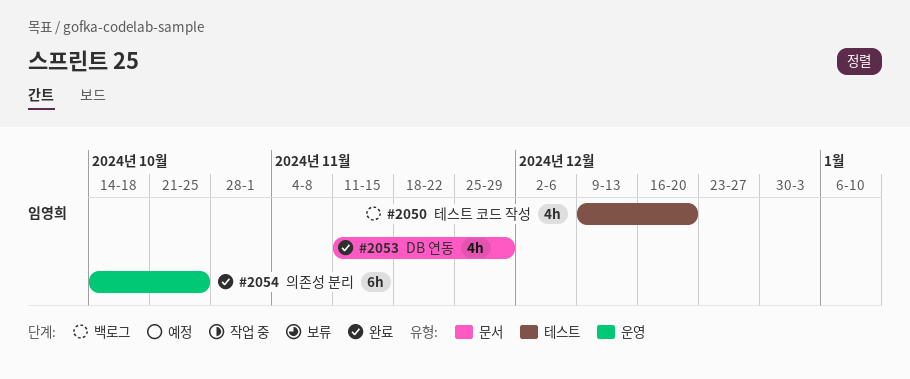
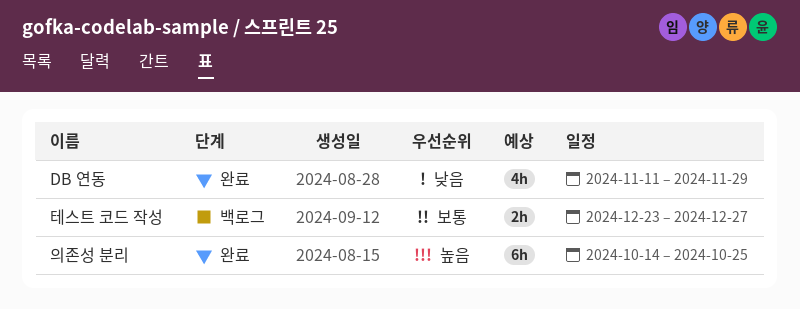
테스트 코드 작성, estimate: 4h -> 2h
테스트 코드 작성, start: Dec 9 -> Dec 23
테스트 코드 작성, due: Dec 20 -> Dec 27

